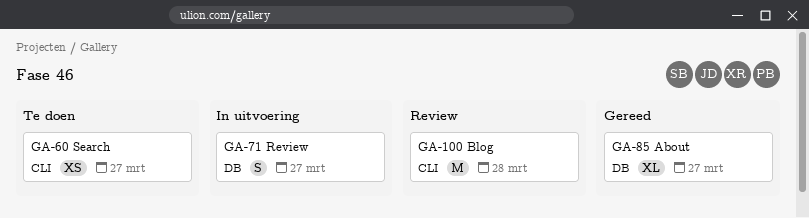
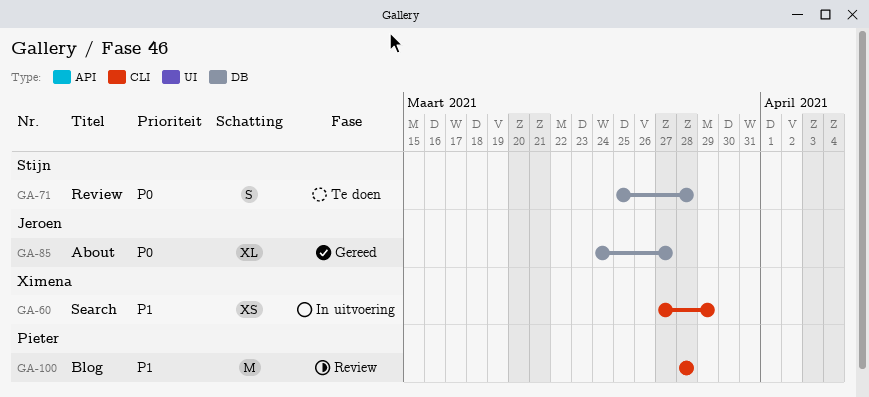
GA-60, status: Te doen -> In uitvoering
GA-60, due: Mar 27 -> Mar 29
GA-71, status: In uitvoering -> Te doen
GA-71, due: Mar 27 -> Mar 28

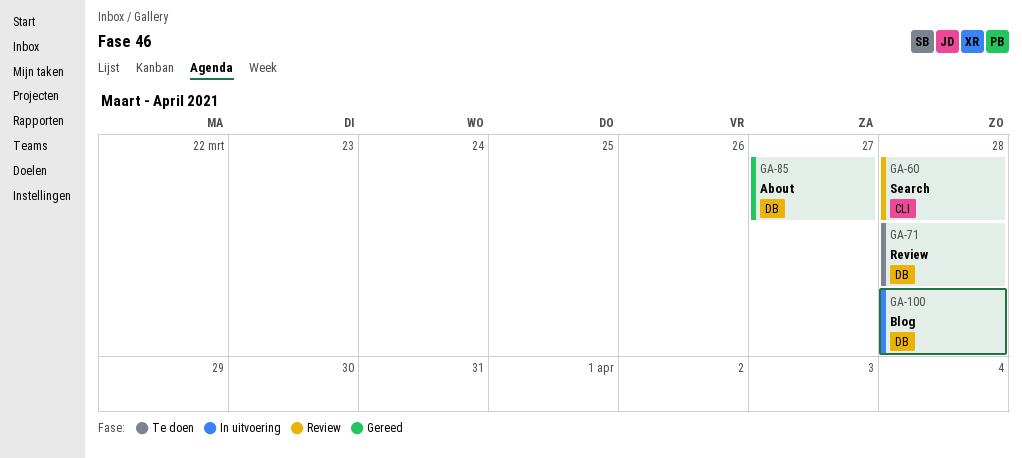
GA-60, status: In uitvoering -> Review
GA-60, due: Mar 29 -> Mar 28
GA-100, status: Review -> In uitvoering
GA-100, label: CLI -> DB

